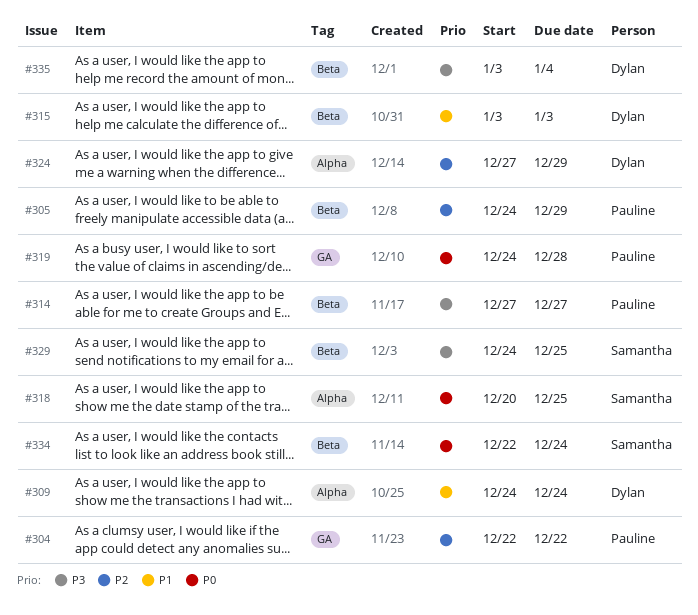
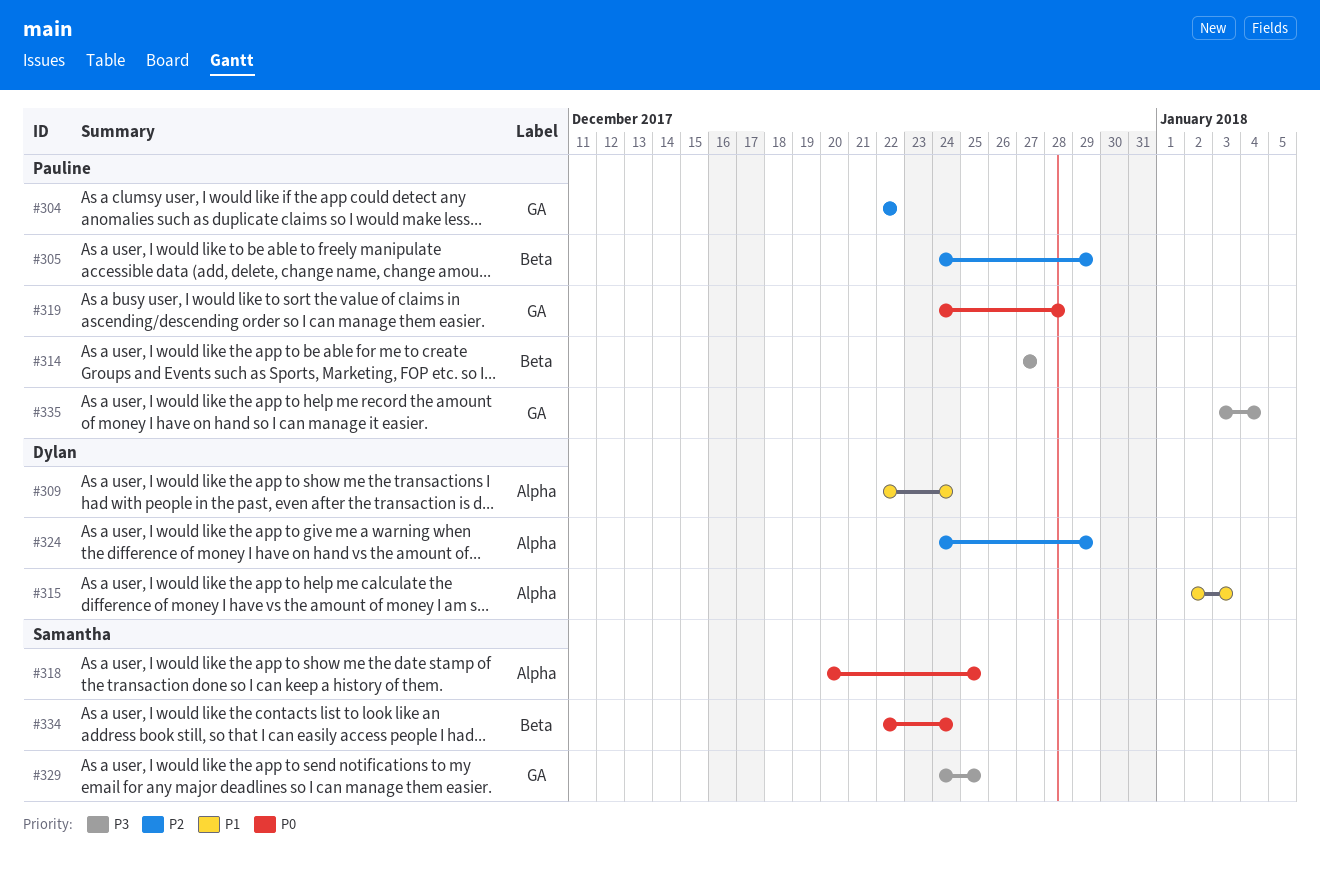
#309, start: Dec 24 -> Dec 22
#315, label: Beta -> Alpha
#315, start: Jan 3 -> Jan 2
#324, start: Dec 27 -> Dec 24
#329, label: Beta -> GA
#335, owner: Dylan -> Pauline
#335, label: Beta -> GA

